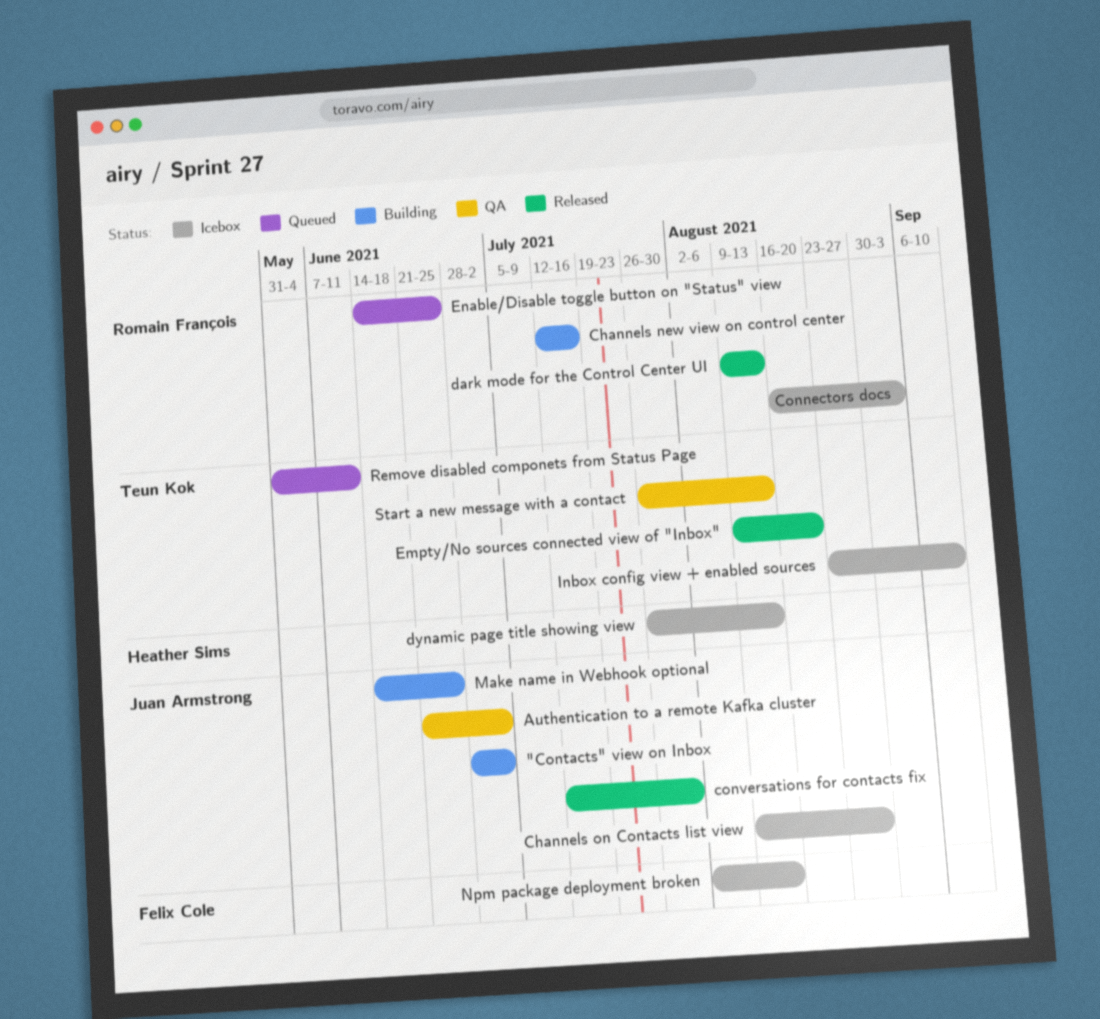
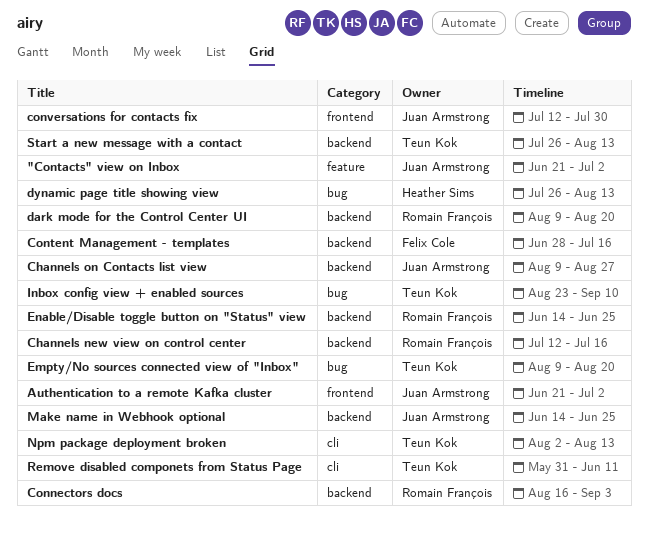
"Contacts" view on Inbox, start: Jun 28 -> Jun 21
Content Management - templates: none -> present
dark mode for the Control Center UI, due: Aug 13 -> Aug 20
Npm package deployment broken, owner: Felix Cole -> Teun Kok

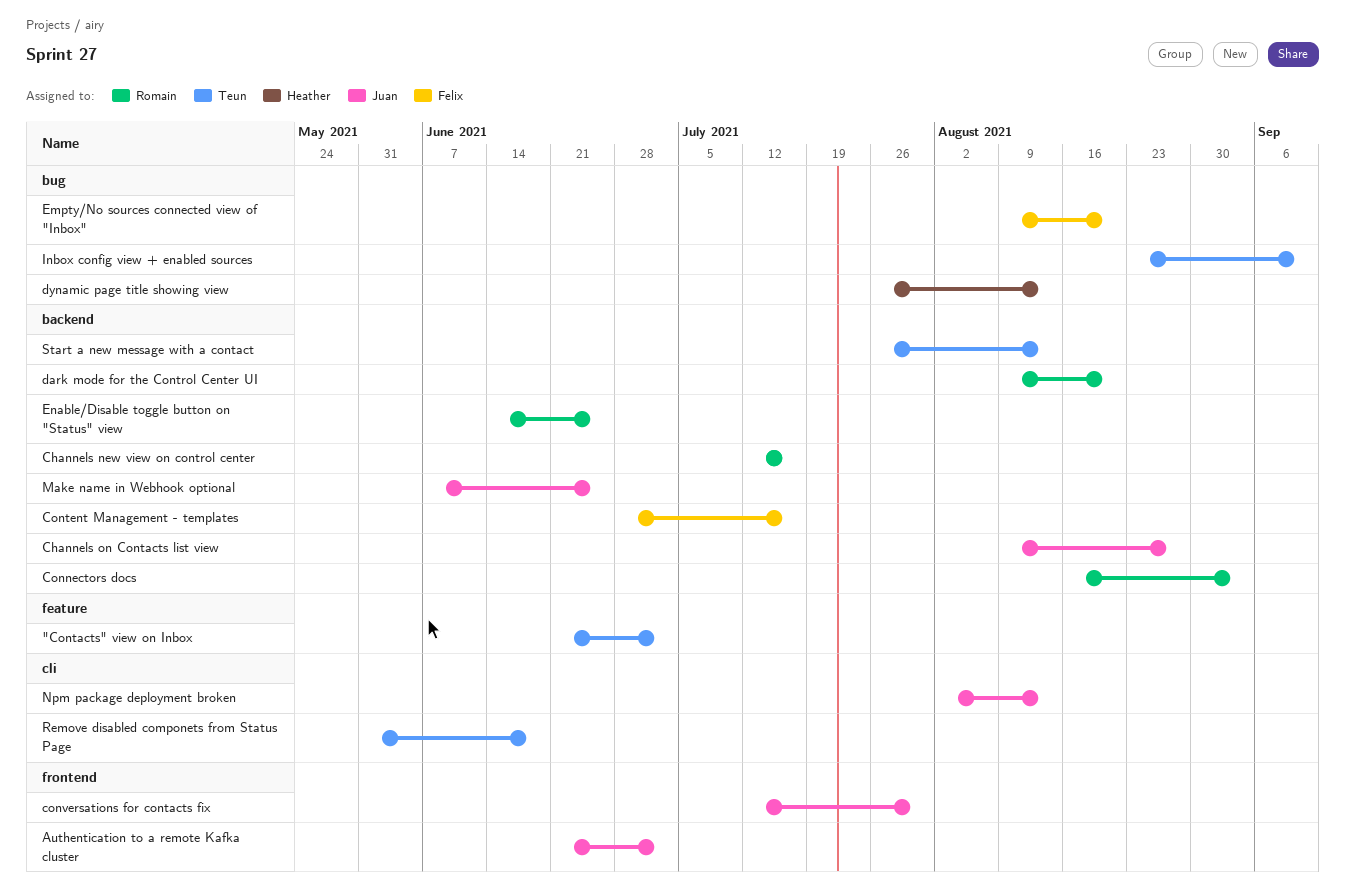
"Contacts" view on Inbox, owner: Juan Armstrong -> Teun Kok
Empty/No sources connected view of "Inbox", owner: Teun Kok -> Felix Cole
Make name in Webhook optional, start: Jun 14 -> Jun 7
Npm package deployment broken, owner: Teun Kok -> Juan Armstrong
Remove disabled componets from Status Page, due: Jun 11 -> Jun 18

